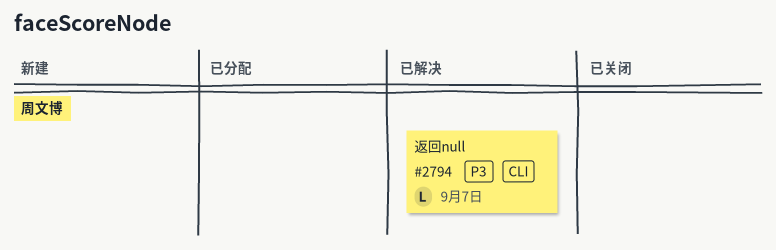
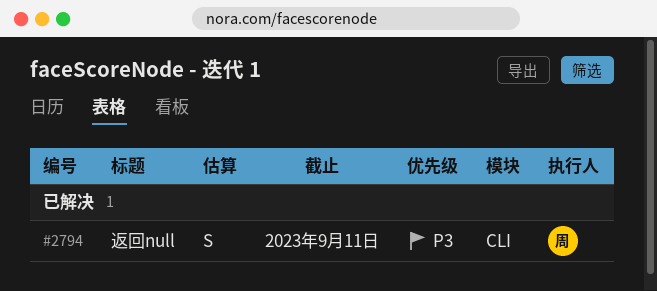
#2794, estimate: L -> S
#2794, due: Sep 7 -> Sep 11

